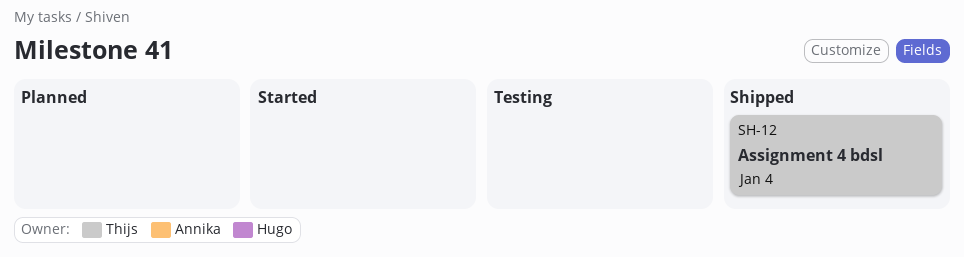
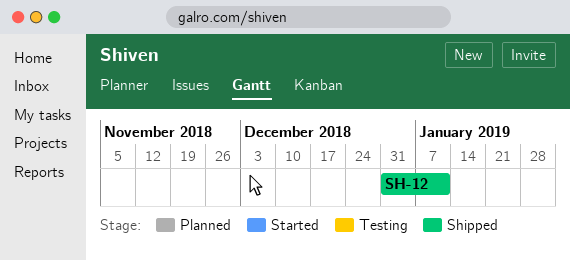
SH-12, due: Jan 4 -> Jan 11

